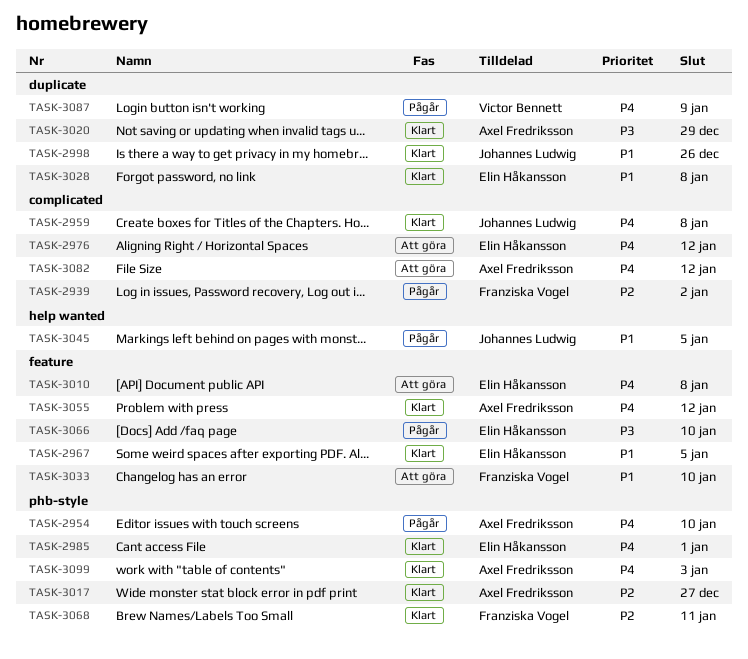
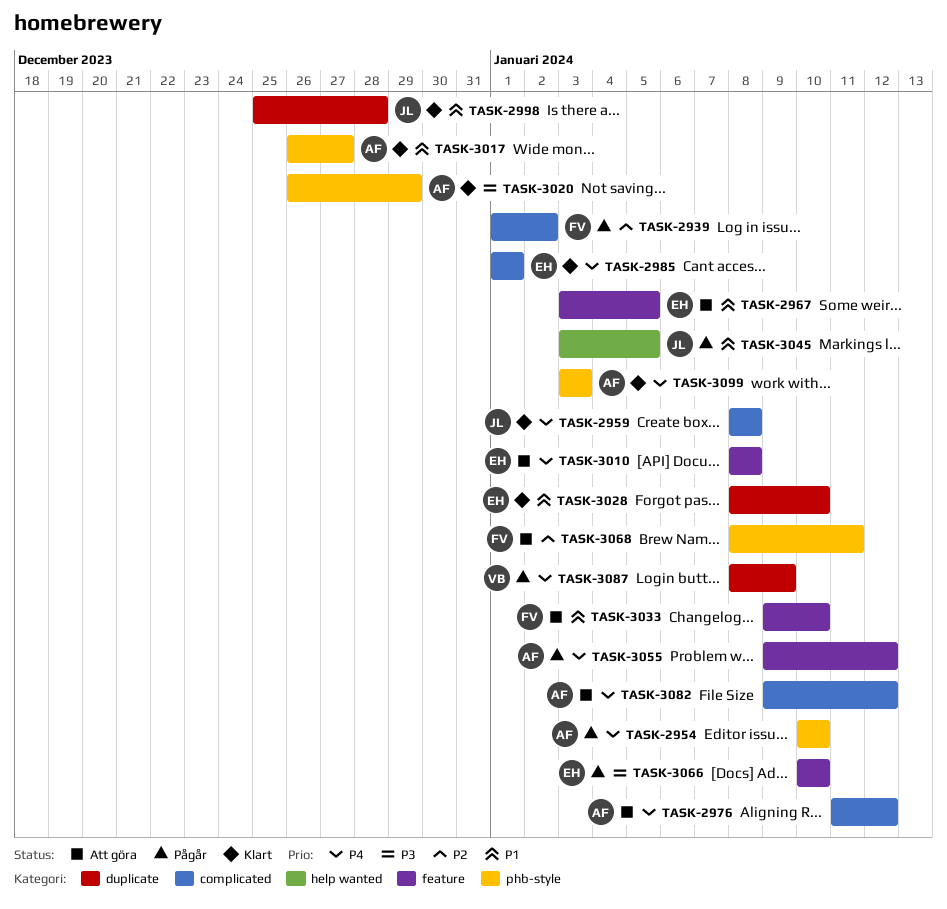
TASK-2967, status: Klart -> Att göra
TASK-2976, owner: Elin Håkansson -> Axel Fredriksson
TASK-2985, label: phb-style -> complicated
TASK-2998, due: Dec 26 -> Dec 28
TASK-3017, priority: P2 -> P1
TASK-3020, label: duplicate -> phb-style
TASK-3028, due: Jan 8 -> Jan 10
TASK-3055, status: Klart -> Pågår
TASK-3068, status: Klart -> Att göra

